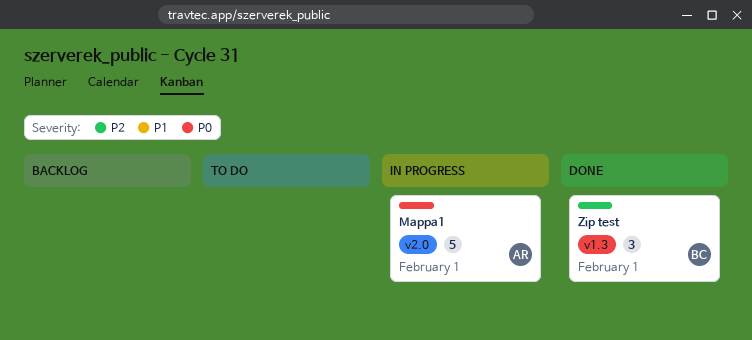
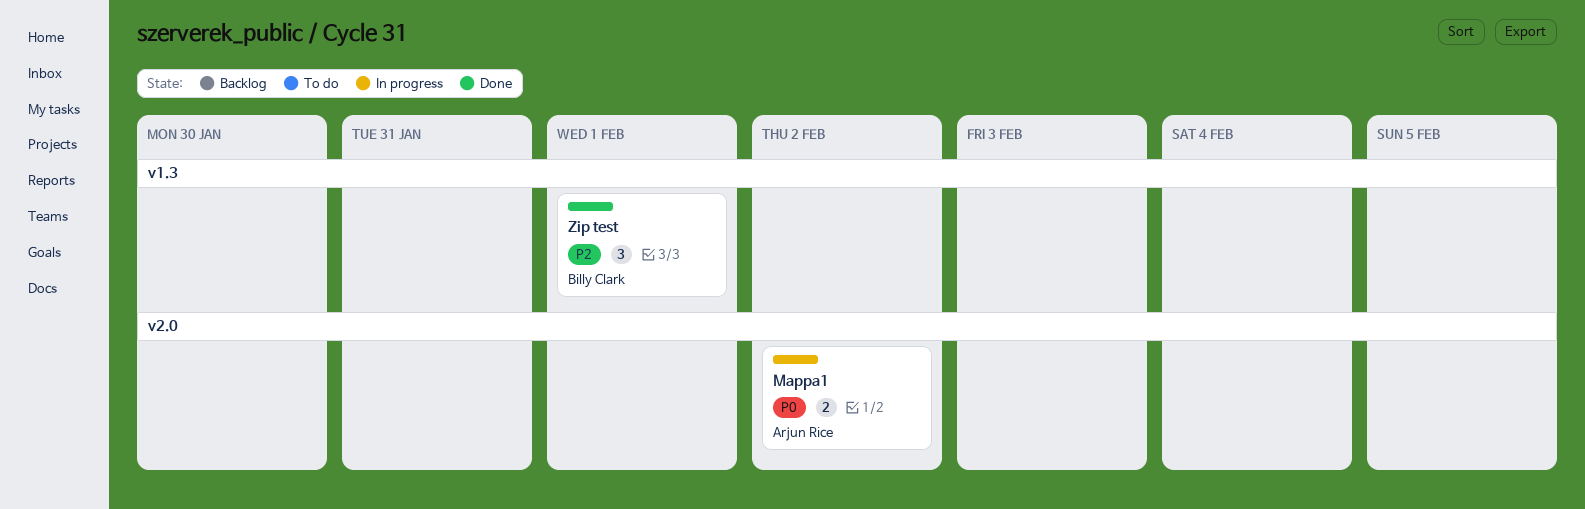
Mappa1, estimate: 5 -> 2
Mappa1, due: Feb 1 -> Feb 2

